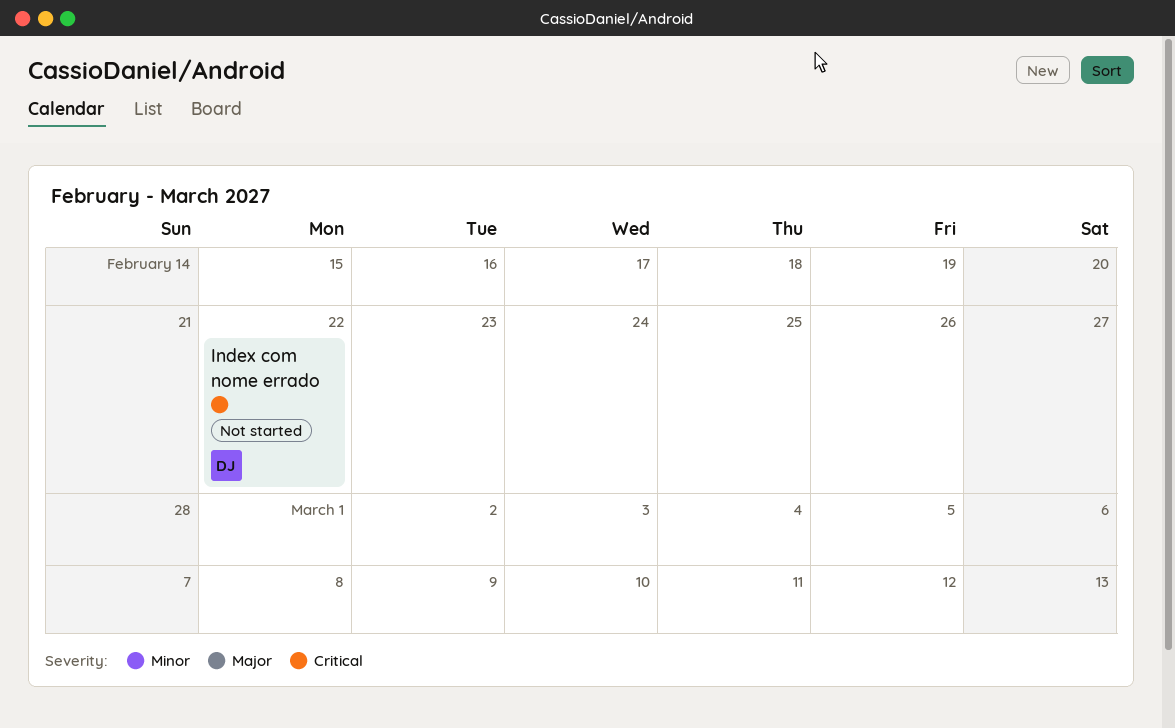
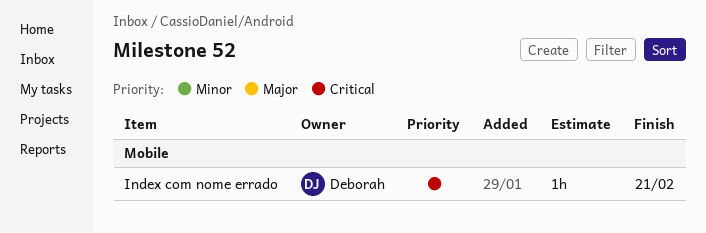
Index com nome errado, due: Feb 22 -> Feb 21

